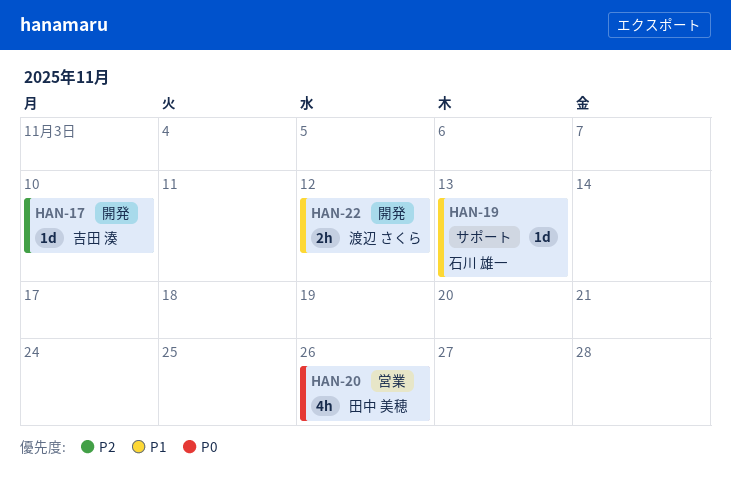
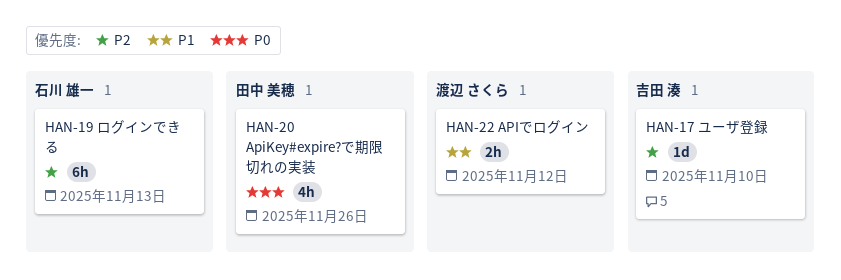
HAN-19, priority: P1 -> P2
HAN-19, estimate: 1d -> 6h

